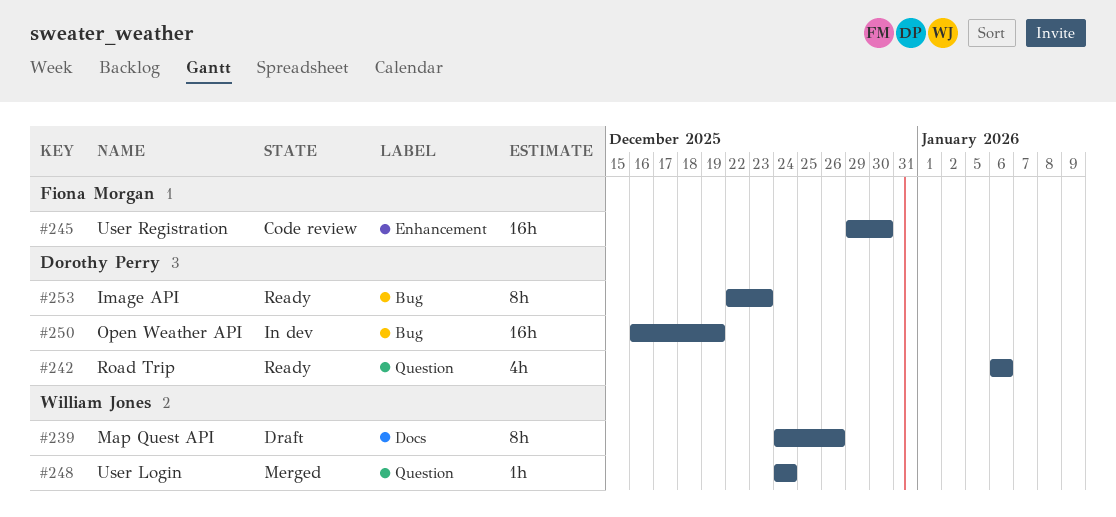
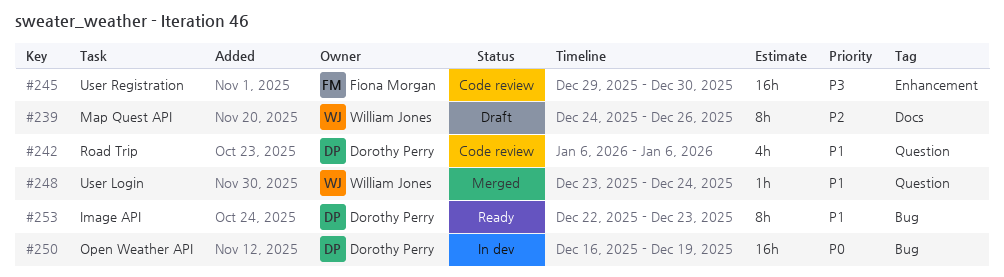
#242, status: Ready -> Code review
#248, start: Dec 24 -> Dec 23

